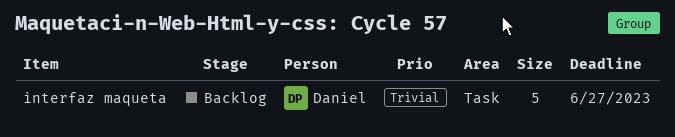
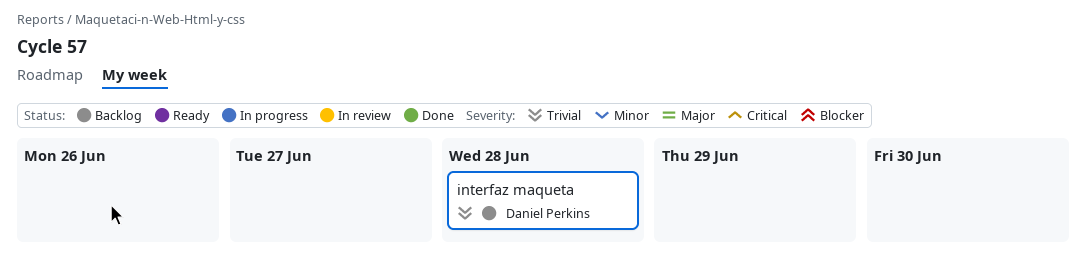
interfaz maqueta, due: Jun 27 -> Jun 28

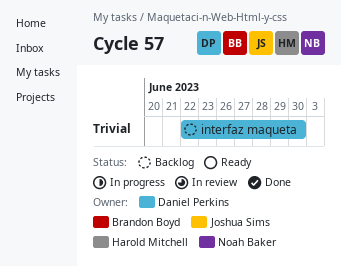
interfaz maqueta, due: Jun 28 -> Jun 30

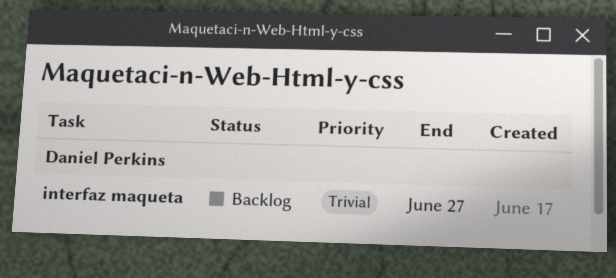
interfaz maqueta, due: Jun 30 -> Jun 27

